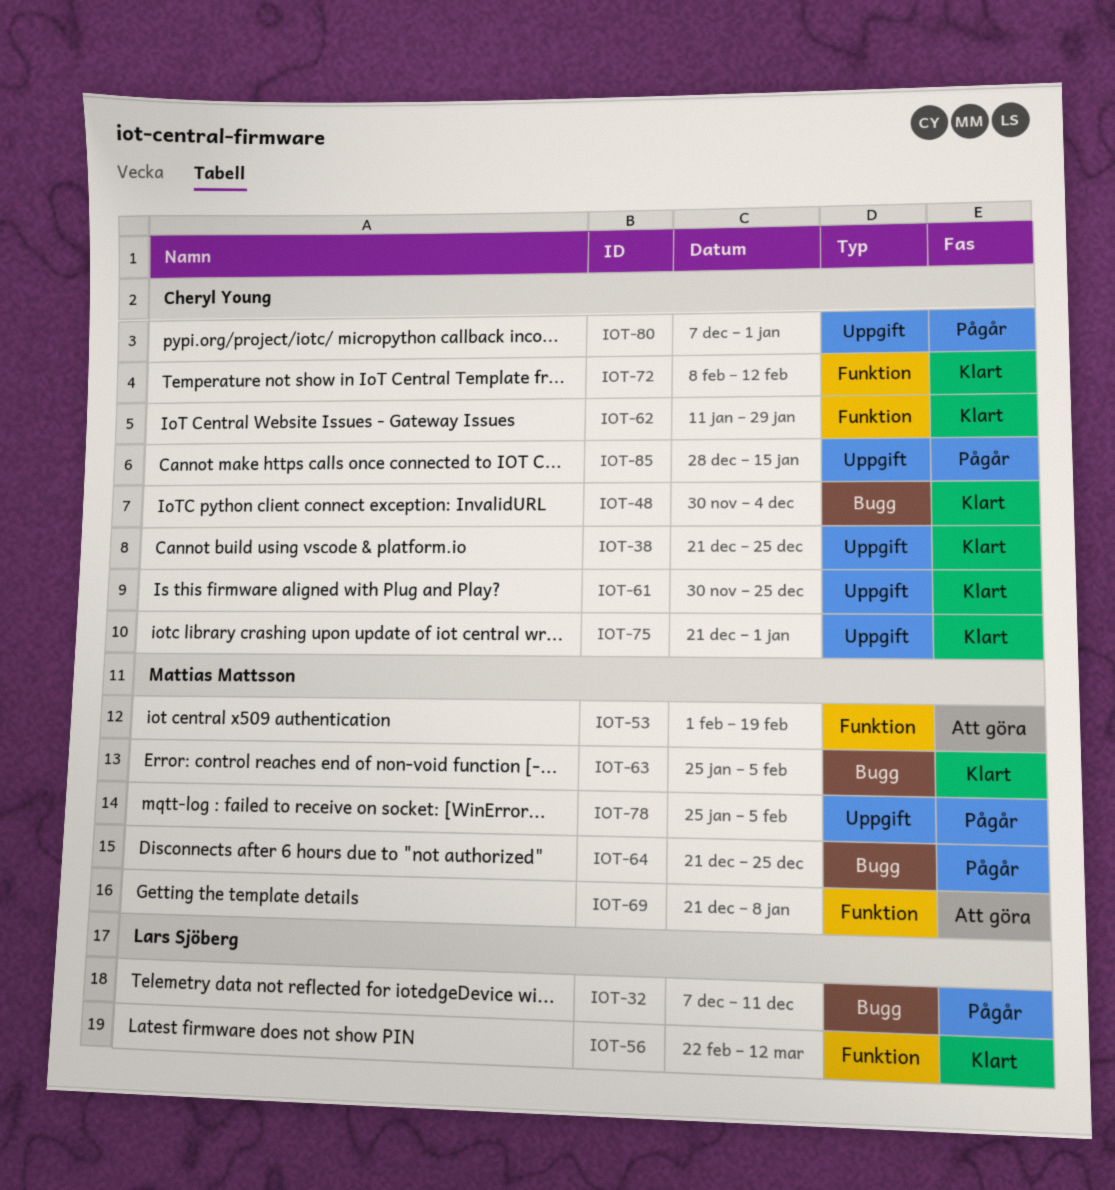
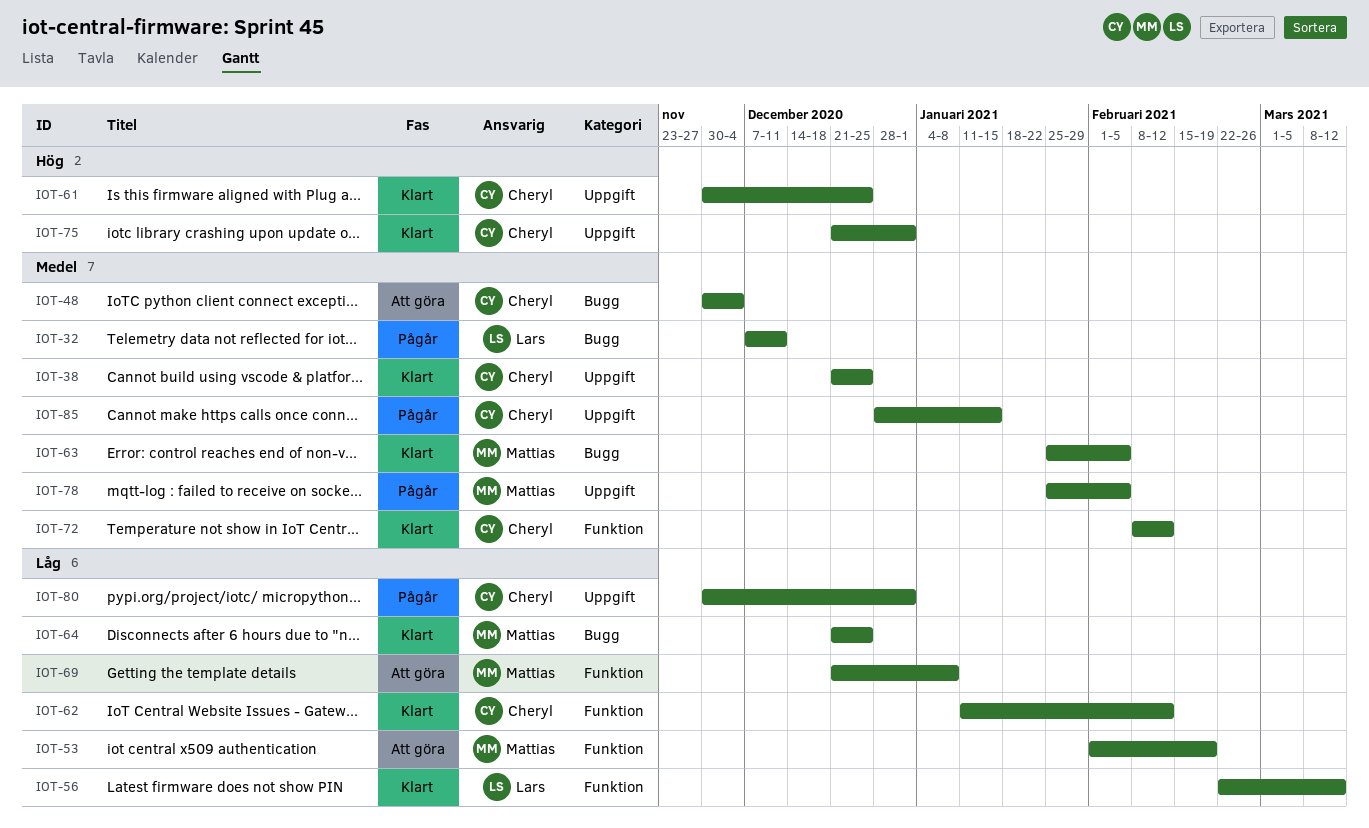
IOT-48, status: Klart -> Att göra
IOT-62, due: Jan 29 -> Feb 12
IOT-64, status: Pågår -> Klart
IOT-80, start: Dec 7 -> Nov 30

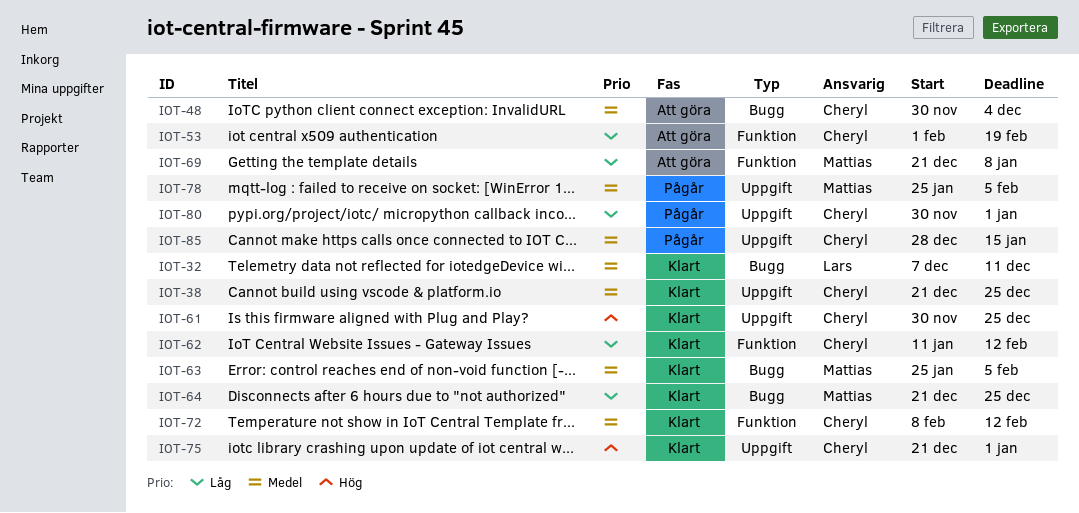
IOT-32, status: Pågår -> Klart
IOT-53, owner: Mattias -> Cheryl
IOT-56: present -> none

